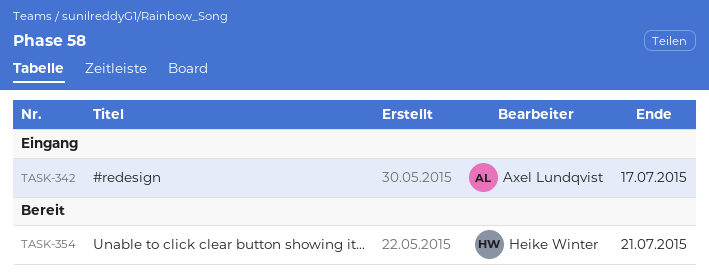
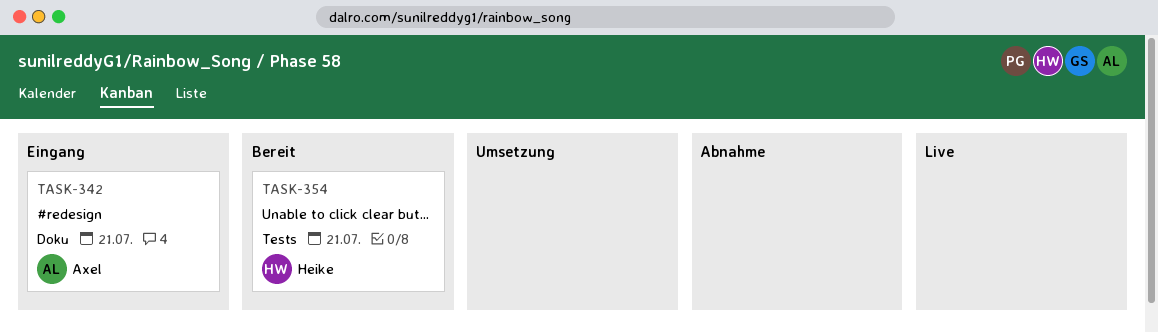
TASK-342, due: Jul 17 -> Jul 21

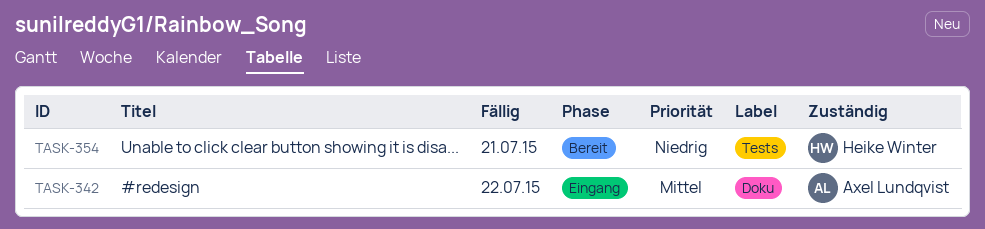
TASK-342, due: Jul 21 -> Jul 22

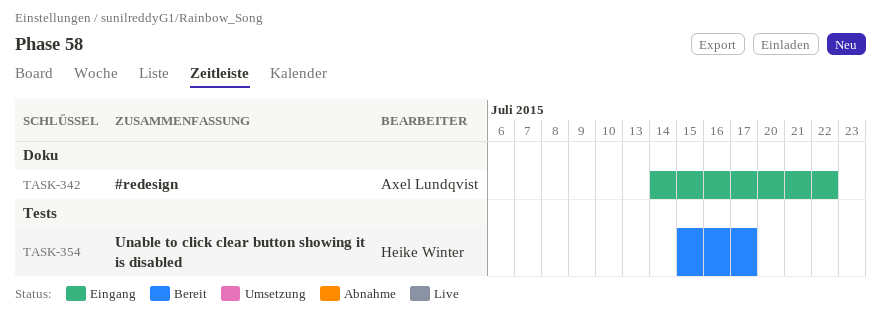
TASK-354, due: Jul 21 -> Jul 17

